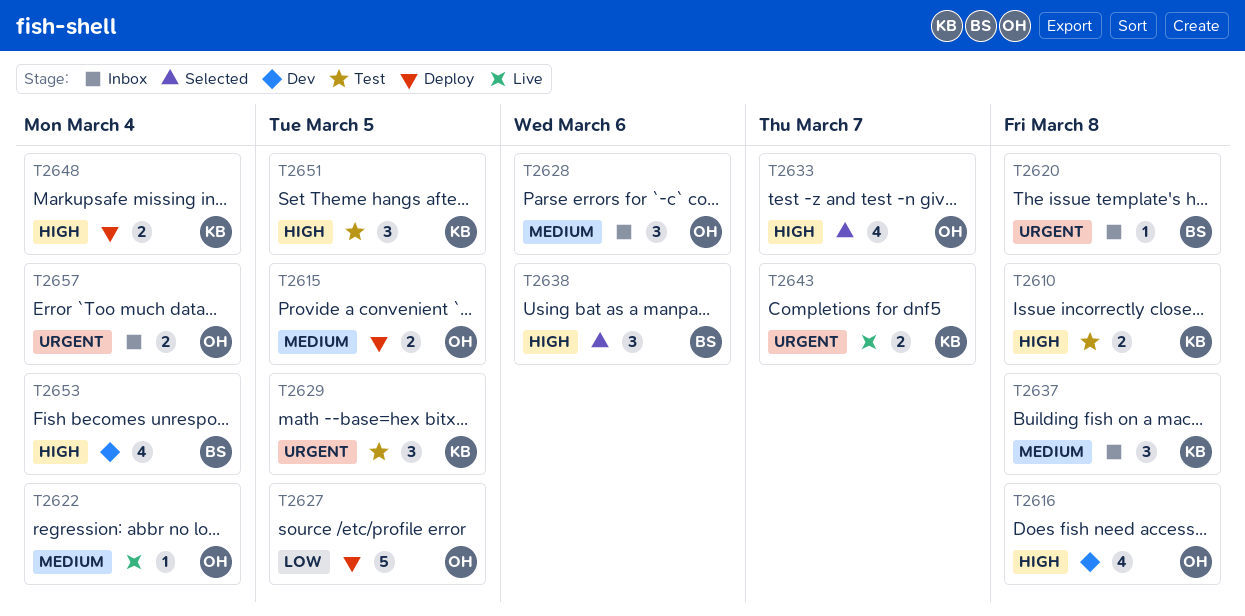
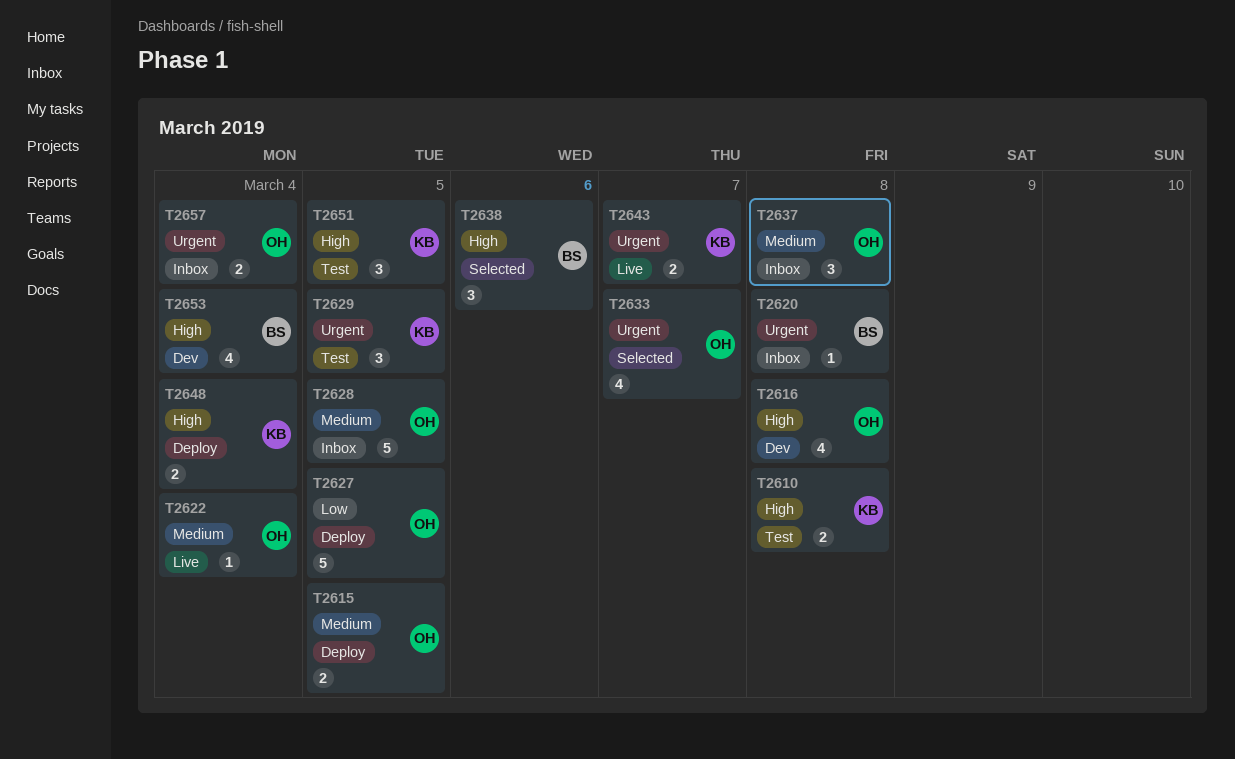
T2628, estimate: 3 -> 5
T2628, due: Mar 6 -> Mar 5
T2633, priority: High -> Urgent
T2637, owner: KB -> OH

